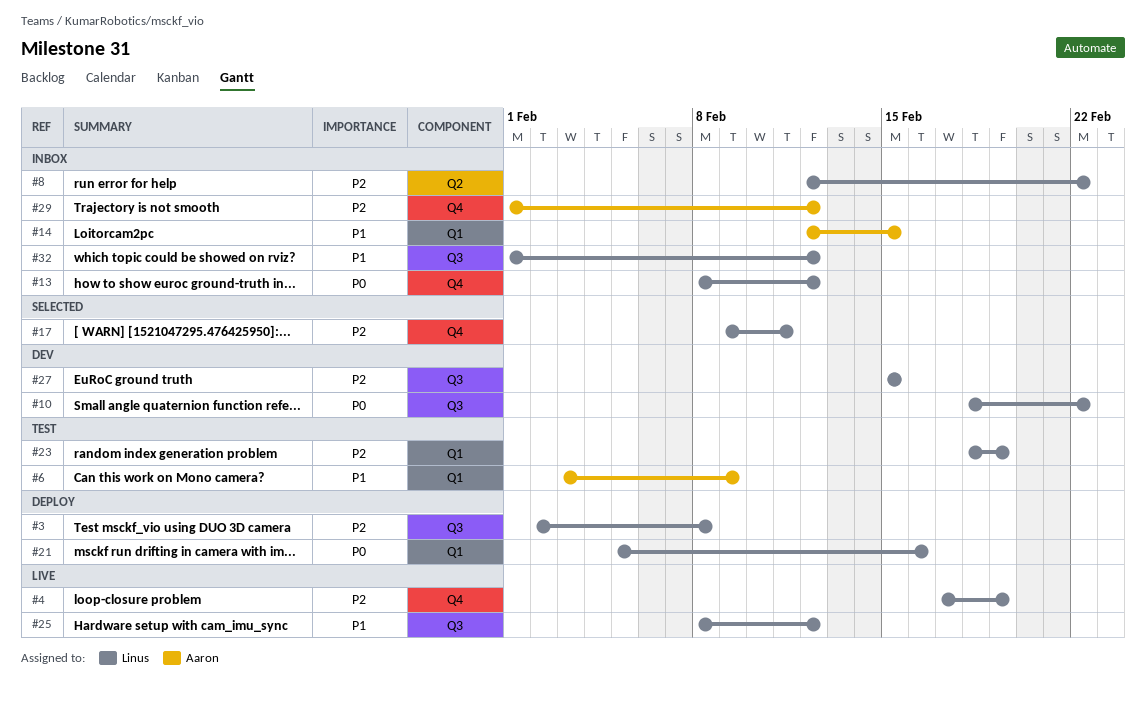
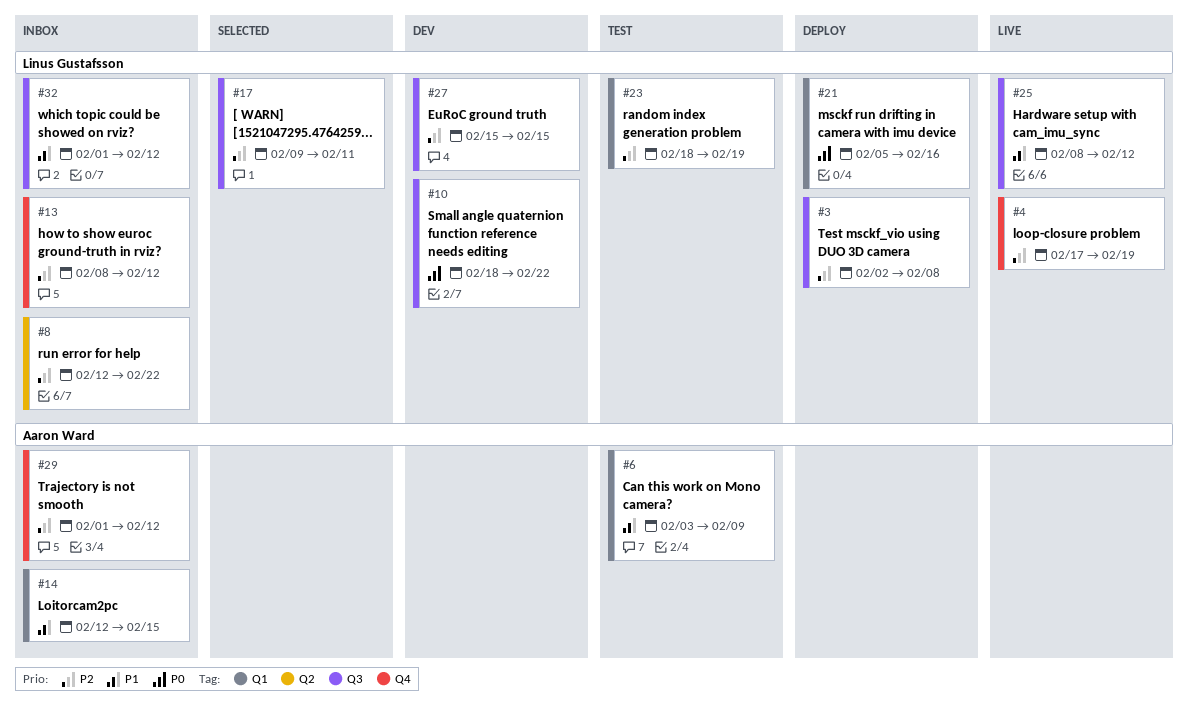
#13, priority: P0 -> P2
#17, label: Q4 -> Q3

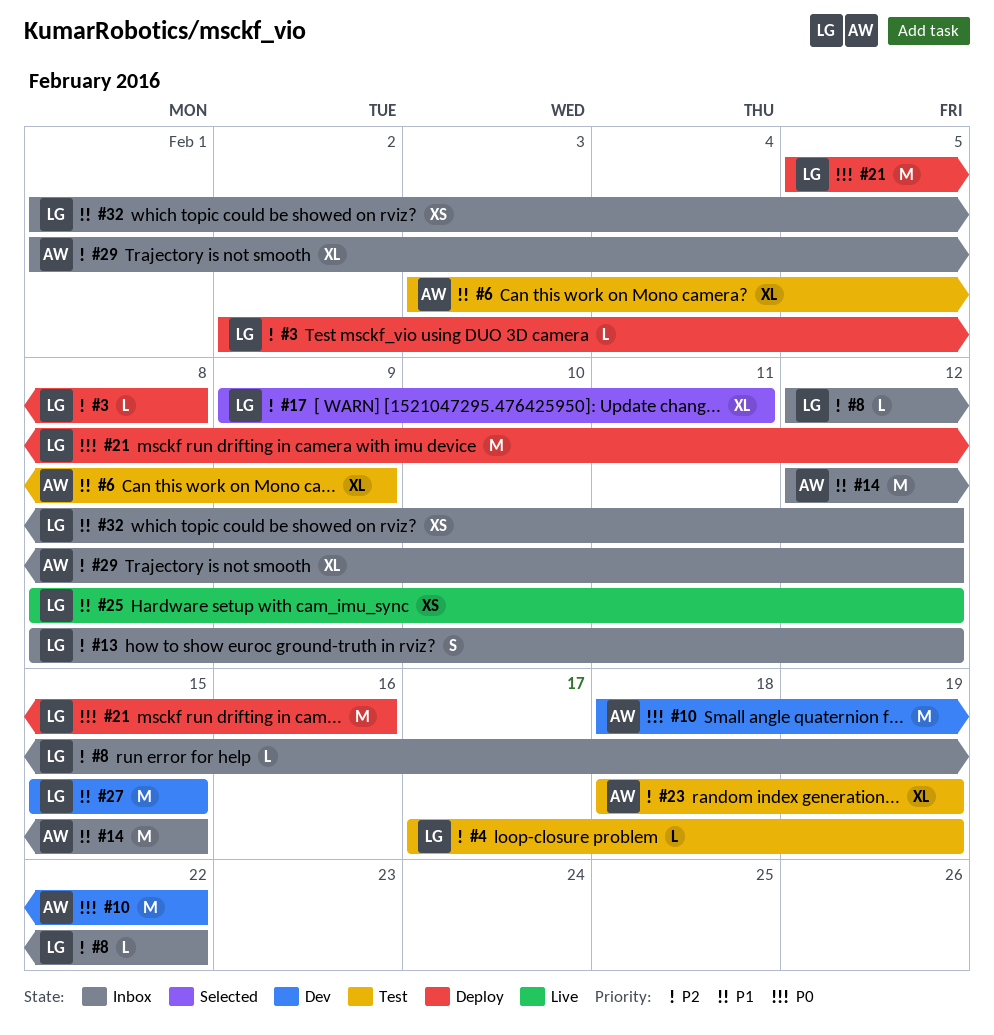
#4, status: Live -> Test
#10, owner: Linus Gustafsson -> Aaron Ward
#23, owner: Linus Gustafsson -> Aaron Ward
#27, priority: P2 -> P1

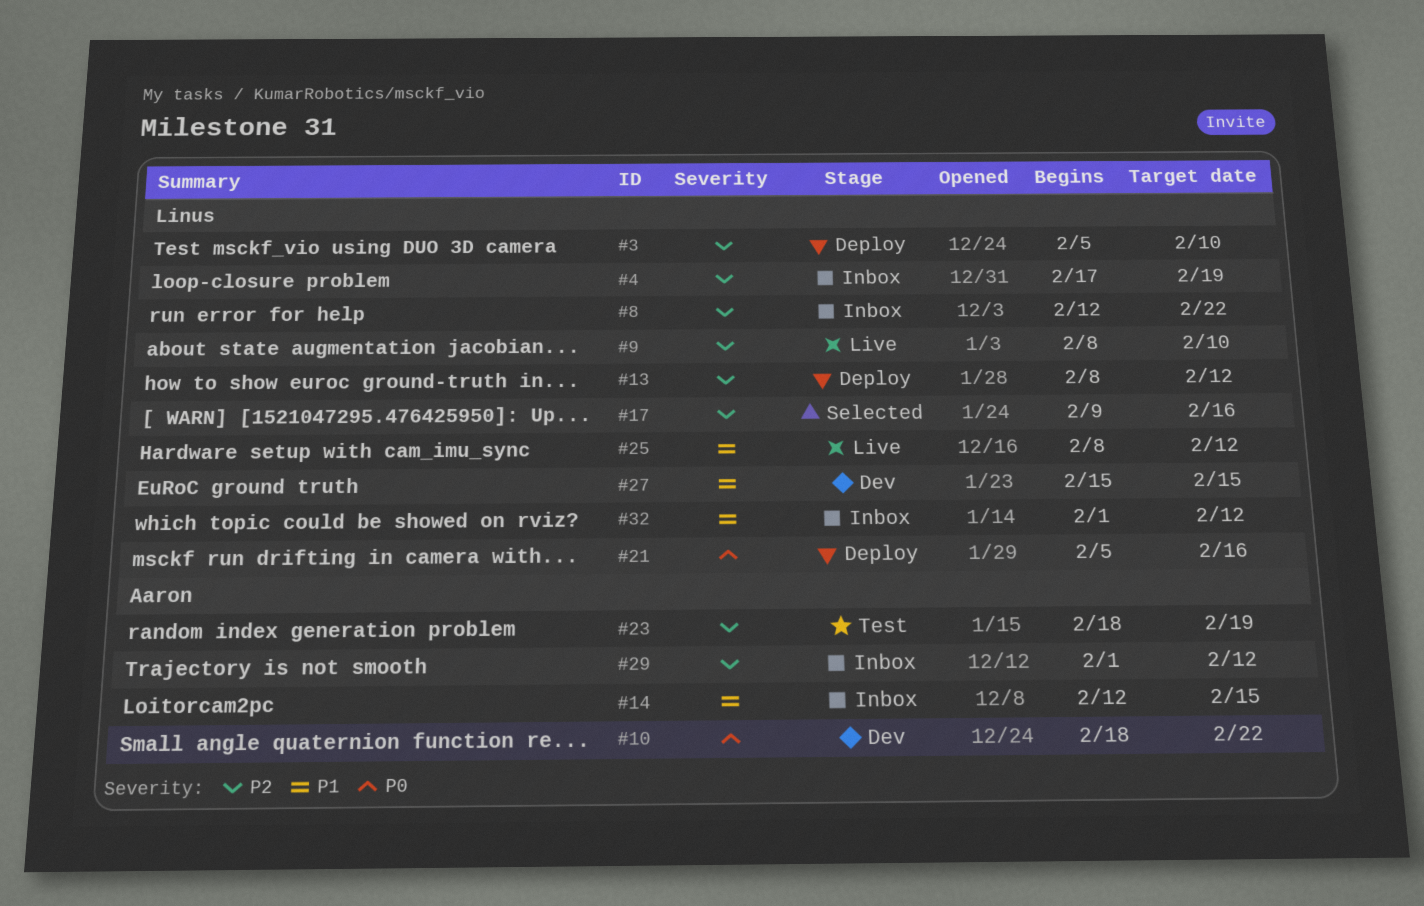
#3, start: Feb 2 -> Feb 5
#3, due: Feb 8 -> Feb 10
#4, status: Test -> Inbox
#6: present -> none
#9: none -> present
#13, status: Inbox -> Deploy
#17, due: Feb 11 -> Feb 16

